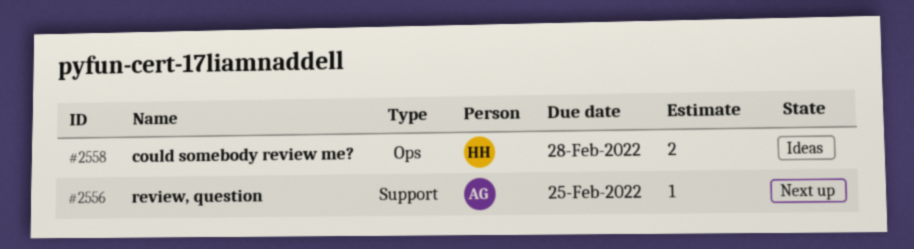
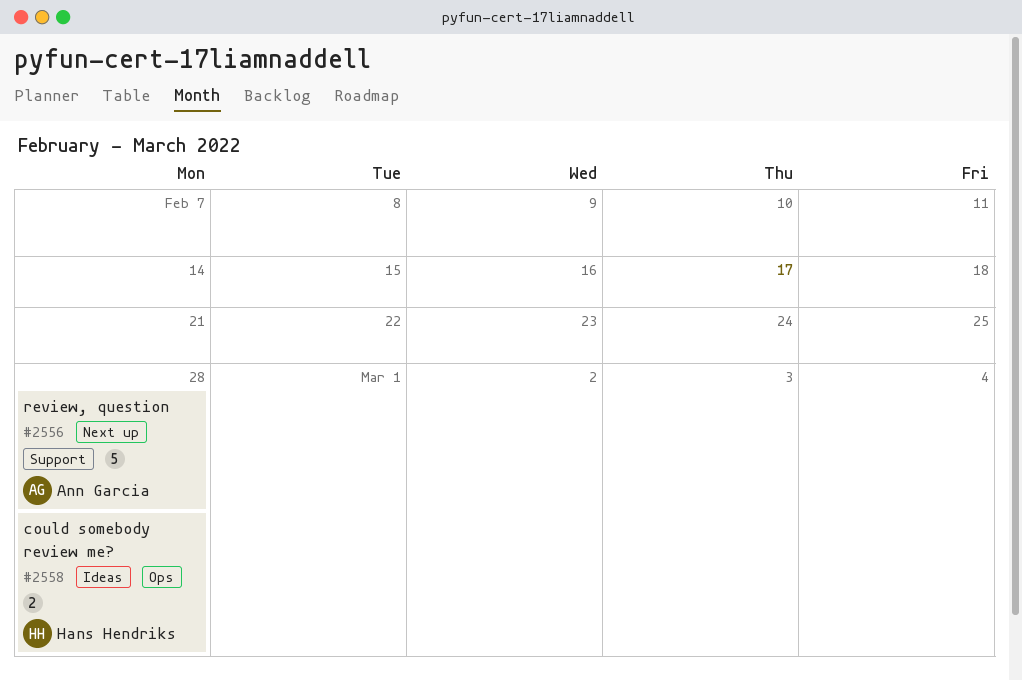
#2556, estimate: 1 -> 5
#2556, due: Feb 25 -> Feb 28

